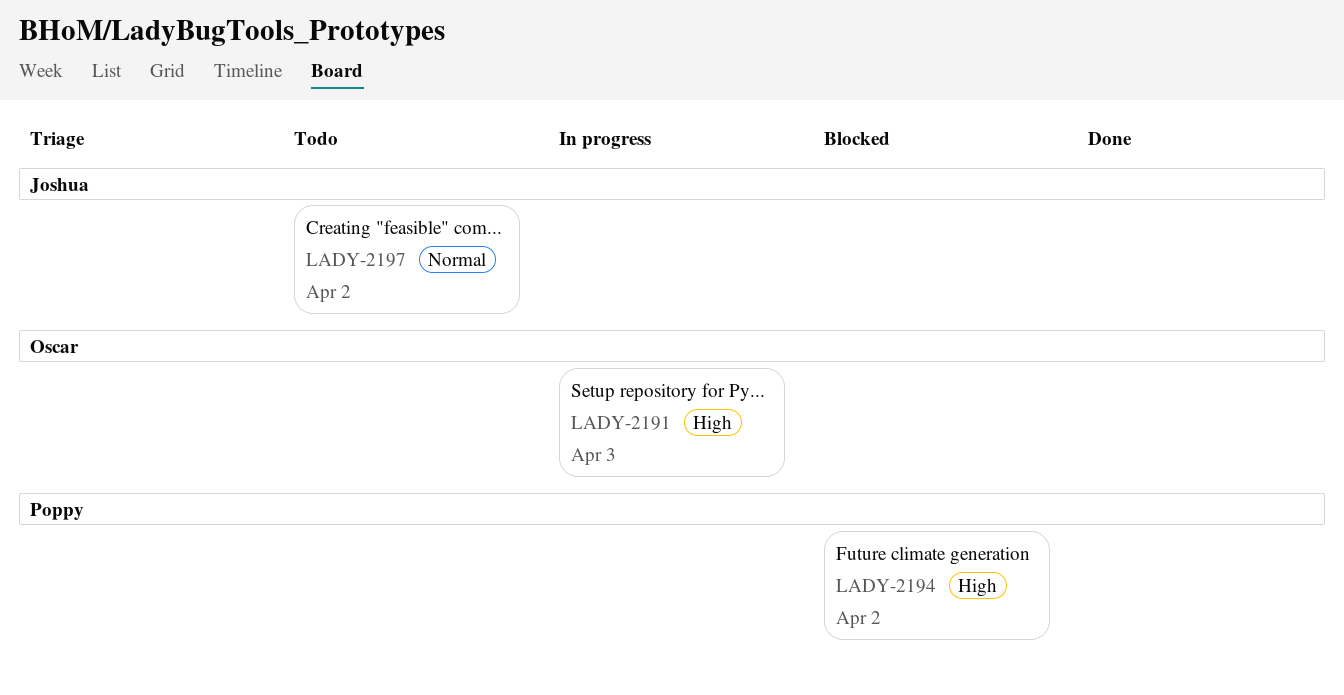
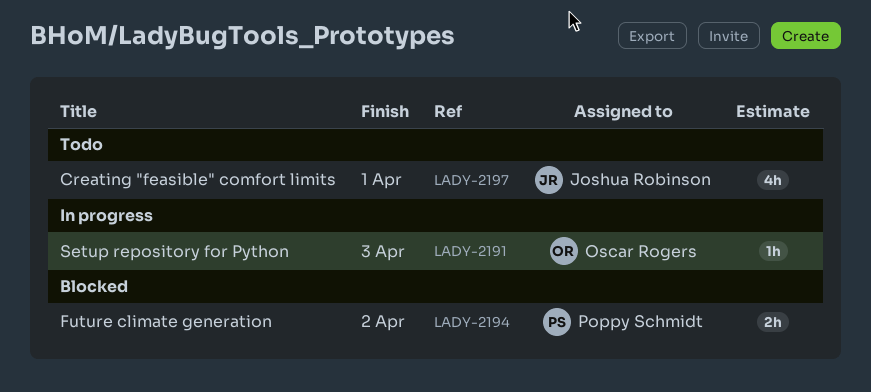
LADY-2197, due: Apr 2 -> Apr 1

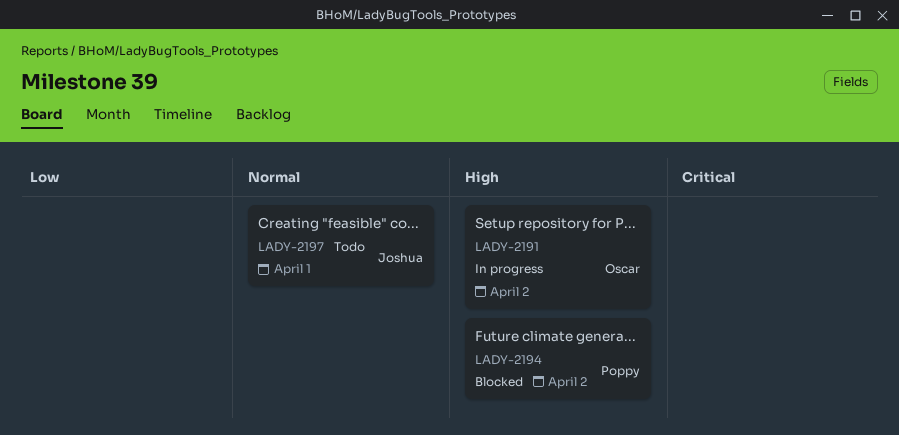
LADY-2191, due: Apr 3 -> Apr 2

